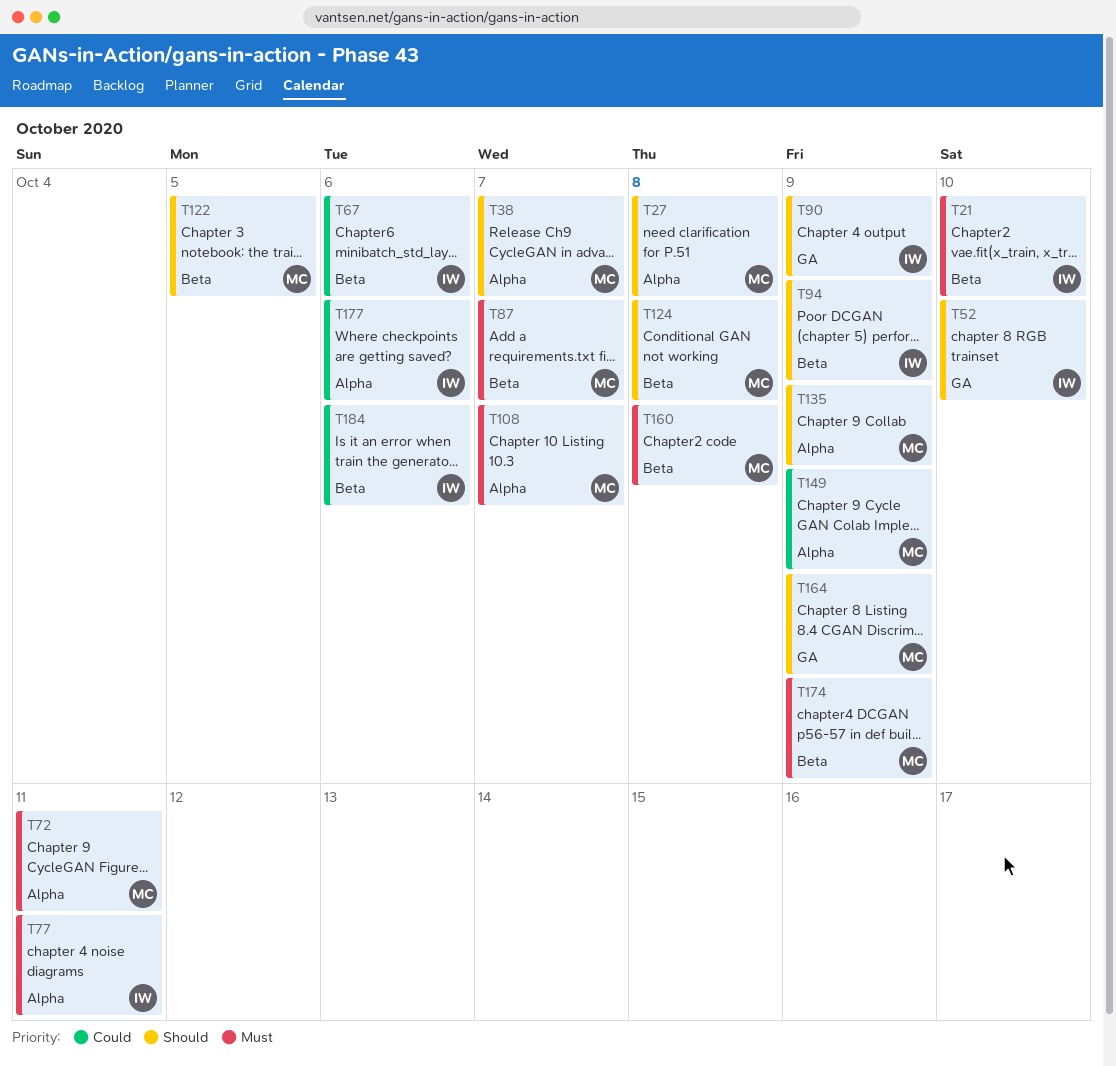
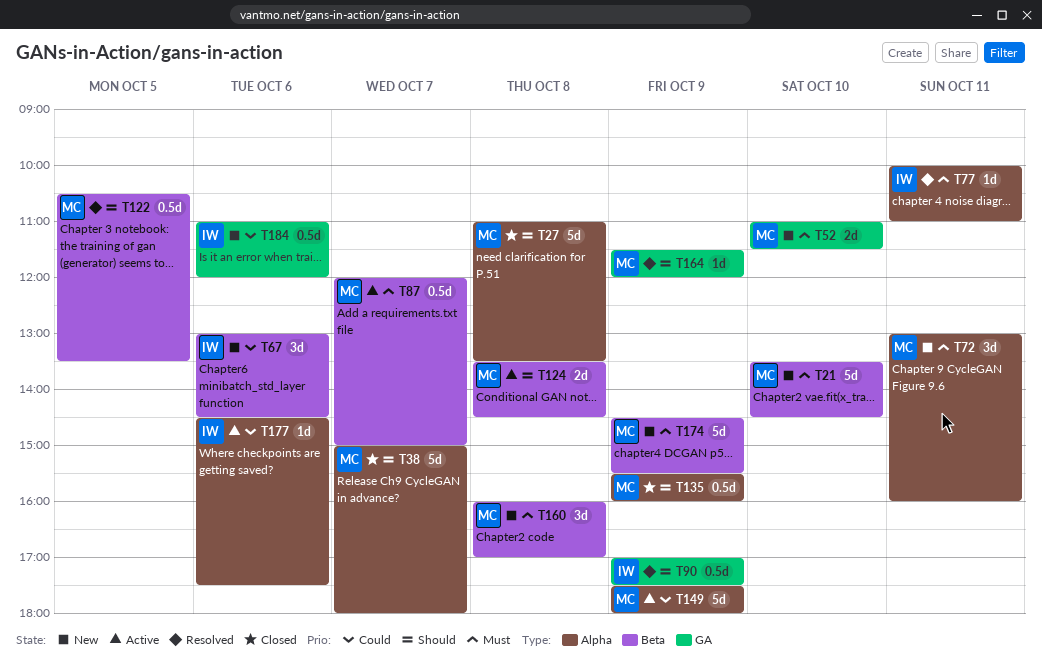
T21, owner: IW -> MC
T52, owner: IW -> MC
T52, priority: Should -> Must
T94: present -> none
T108: present -> none
T184, label: Beta -> GA

